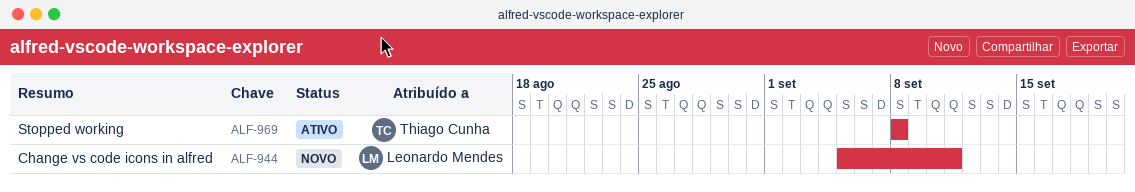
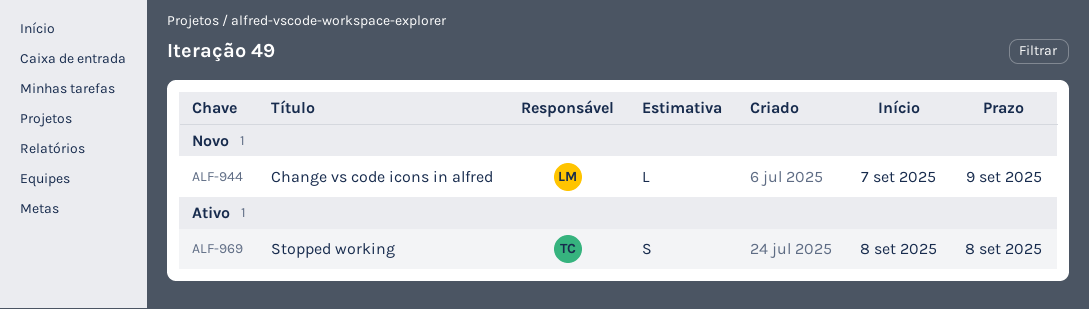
ALF-944, start: Sep 5 -> Sep 7
ALF-944, due: Sep 11 -> Sep 9

